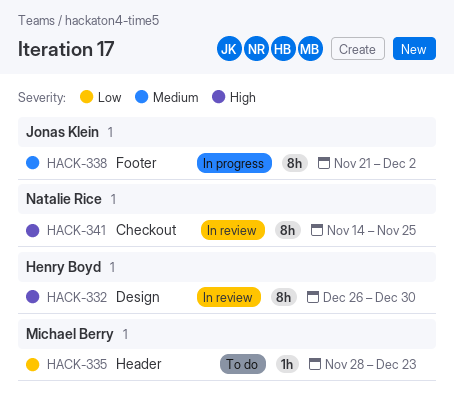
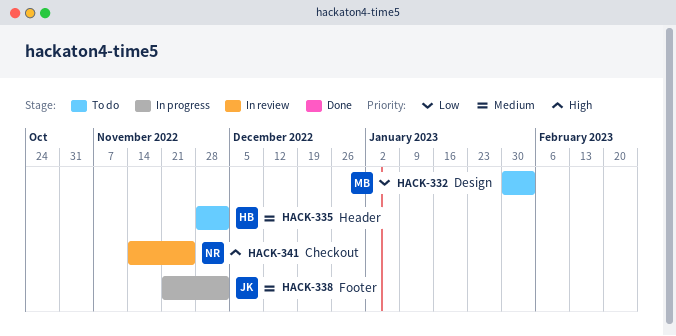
HACK-332, status: In review -> To do
HACK-332, owner: Henry Boyd -> Michael Berry
HACK-332, priority: High -> Low
HACK-332, start: Dec 26 -> Jan 30
HACK-332, due: Dec 30 -> Feb 3
HACK-335, owner: Michael Berry -> Henry Boyd
HACK-335, priority: Low -> Medium
HACK-335, due: Dec 23 -> Dec 2

